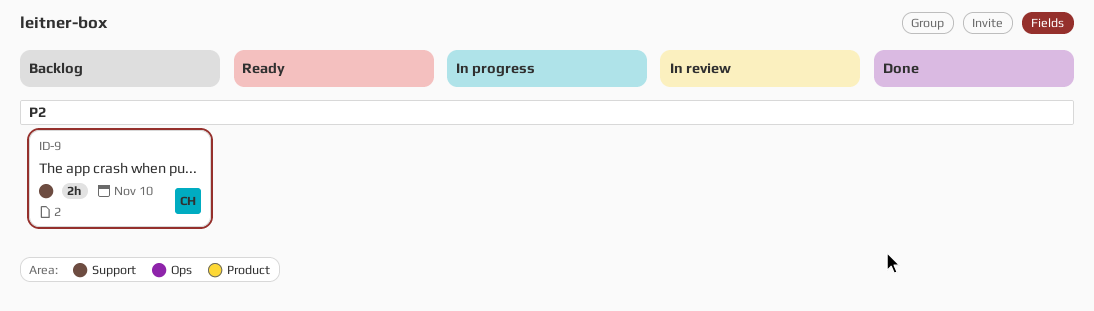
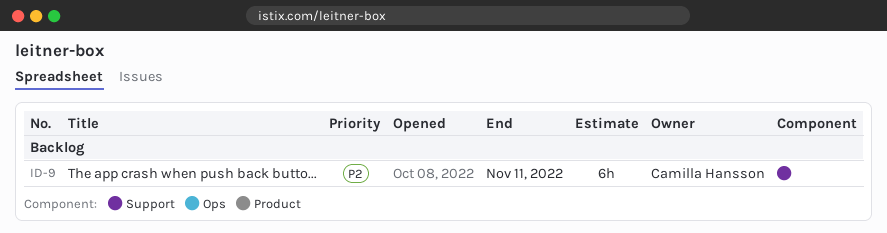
ID-9, estimate: 2h -> 6h
ID-9, due: Nov 10 -> Nov 11

